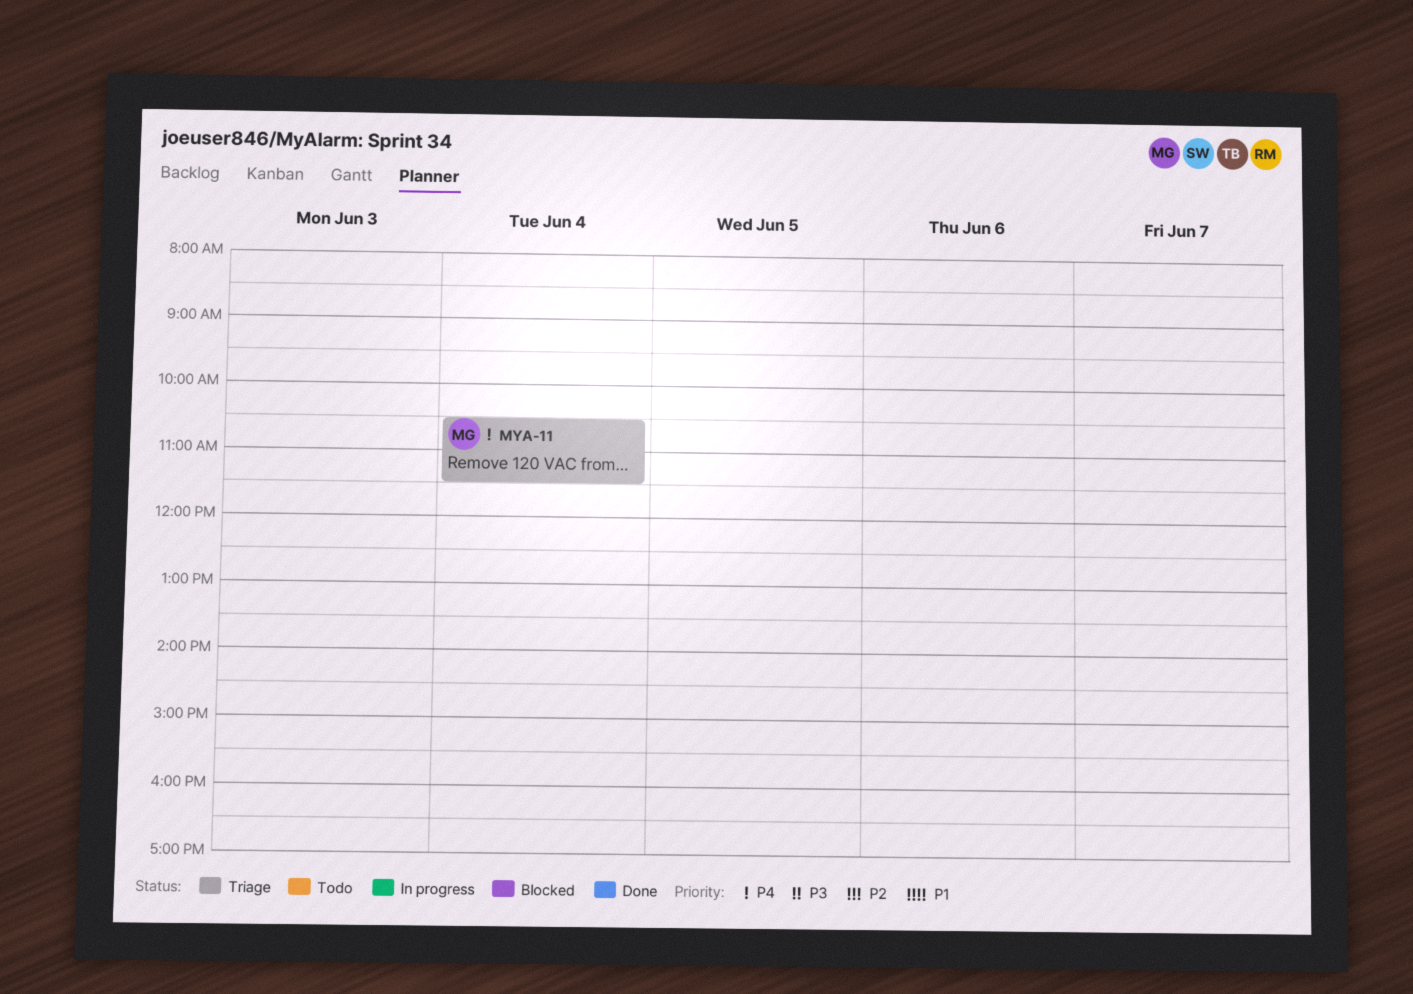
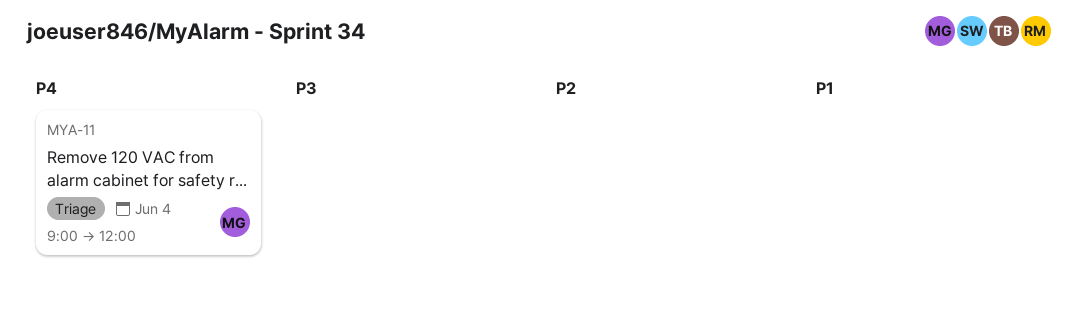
MYA-11, begins: 10:30 -> 09:00
MYA-11, ends: 11:30 -> 12:00

